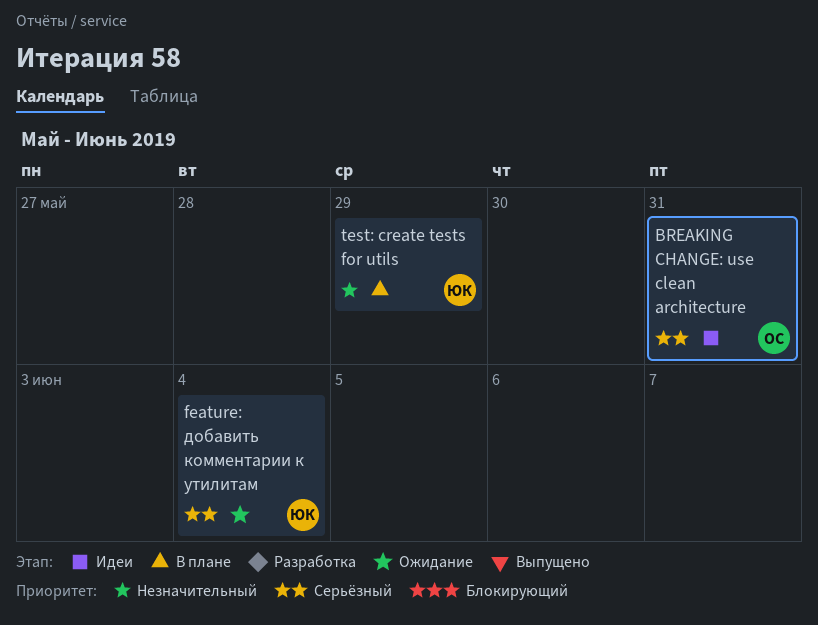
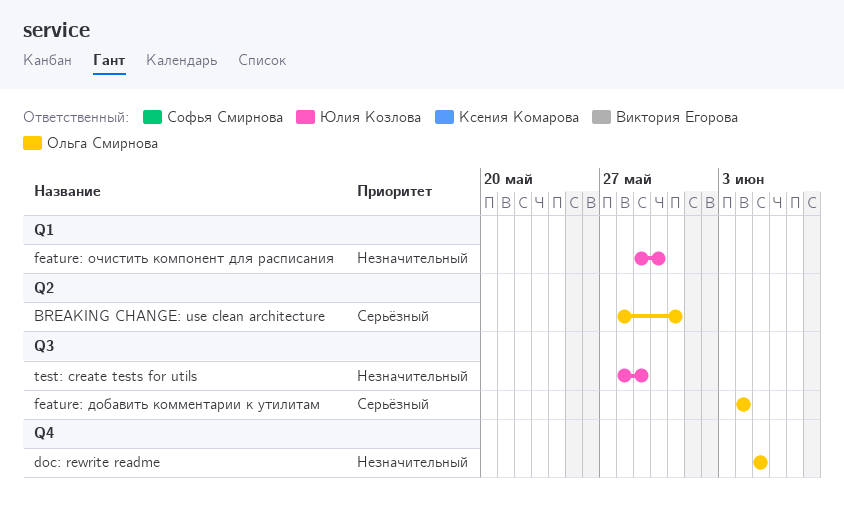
doc: rewrite readme: none -> present
feature: добавить комментарии к утилитам, owner: Юлия Козлова -> Ольга Смирнова
feature: очистить компонент для расписания: none -> present

